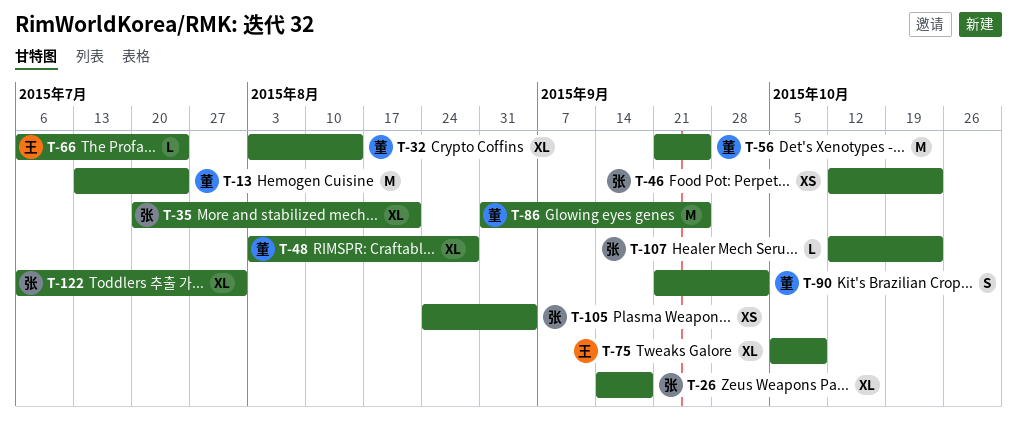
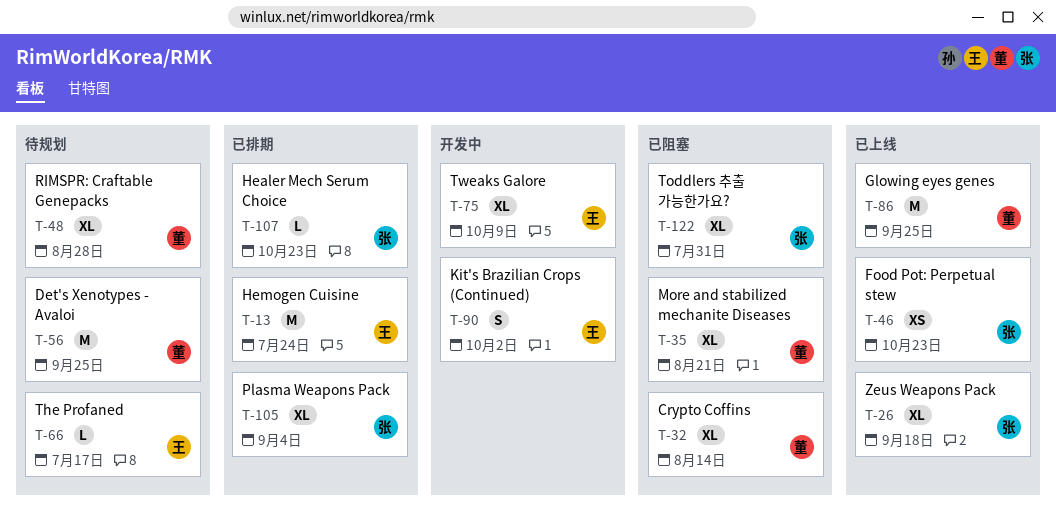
T-13, owner: 董 -> 王
T-35, owner: 张 -> 董
T-66, due: Jul 24 -> Jul 17
T-90, owner: 董 -> 王
T-105, estimate: XS -> XL

